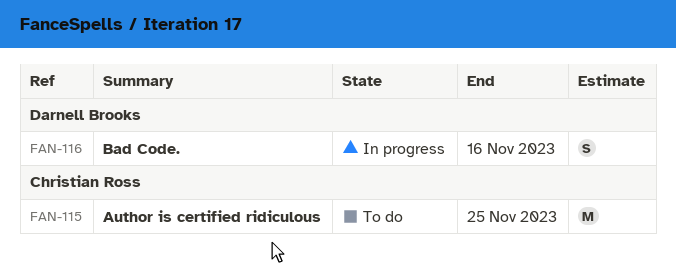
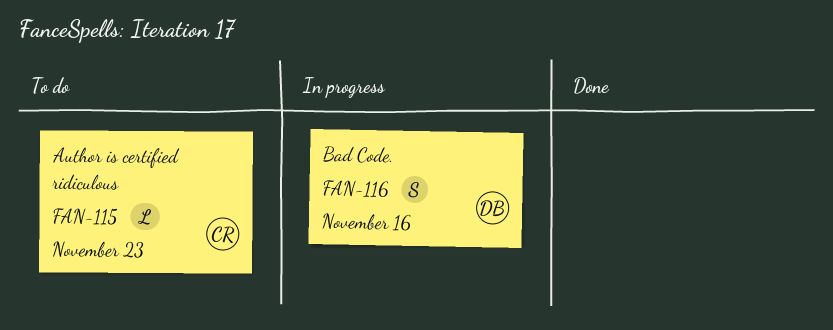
FAN-115, estimate: M -> L
FAN-115, due: Nov 25 -> Nov 23

